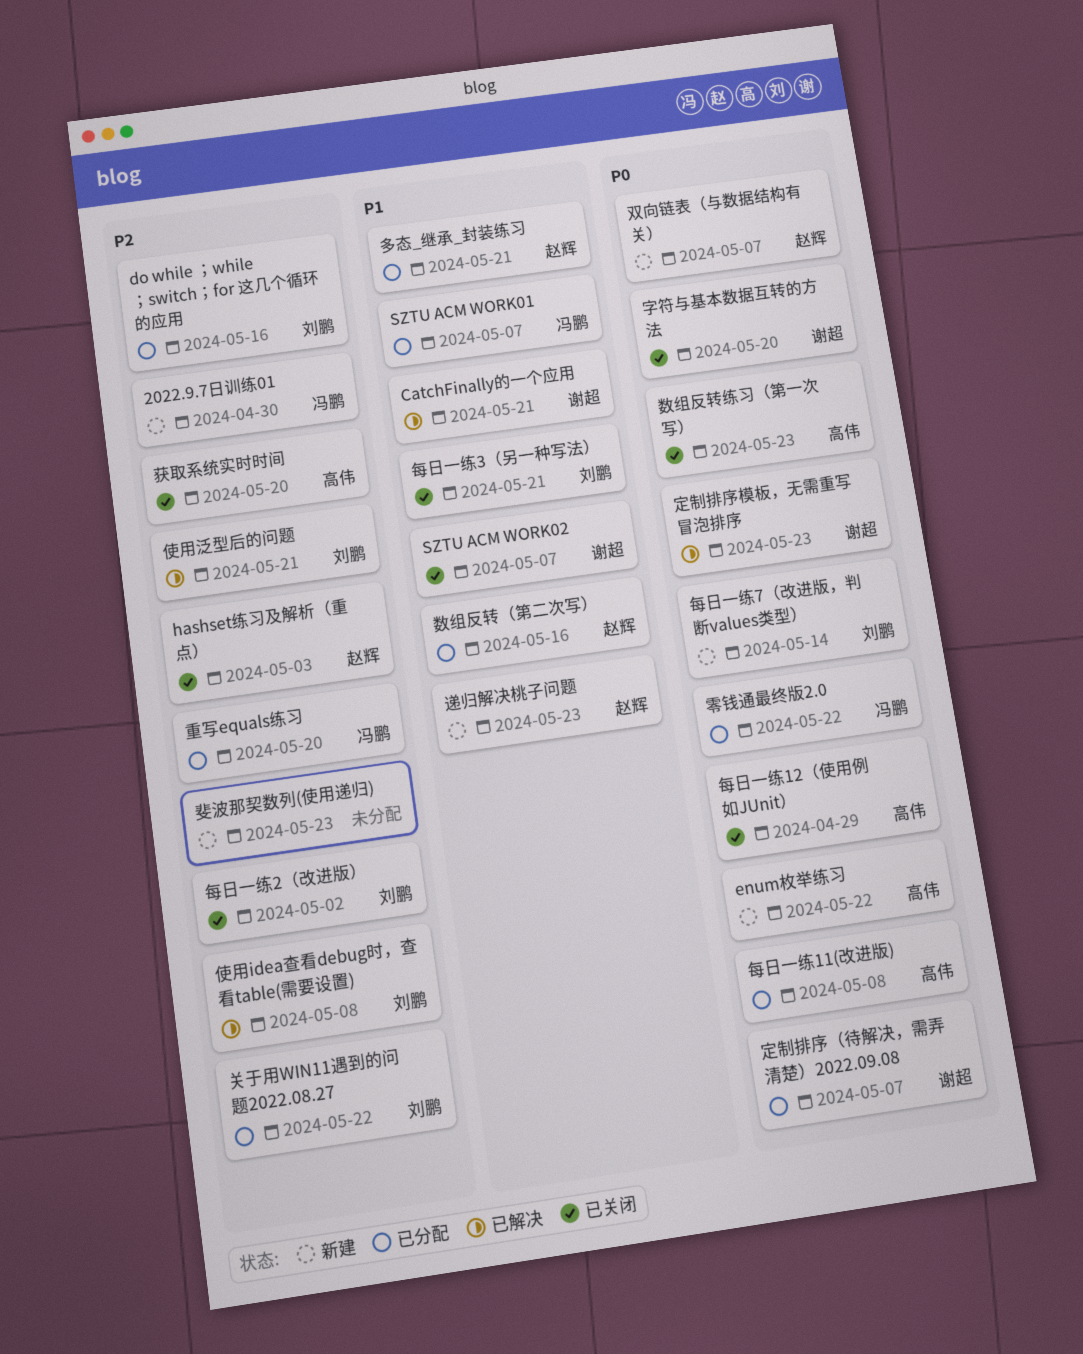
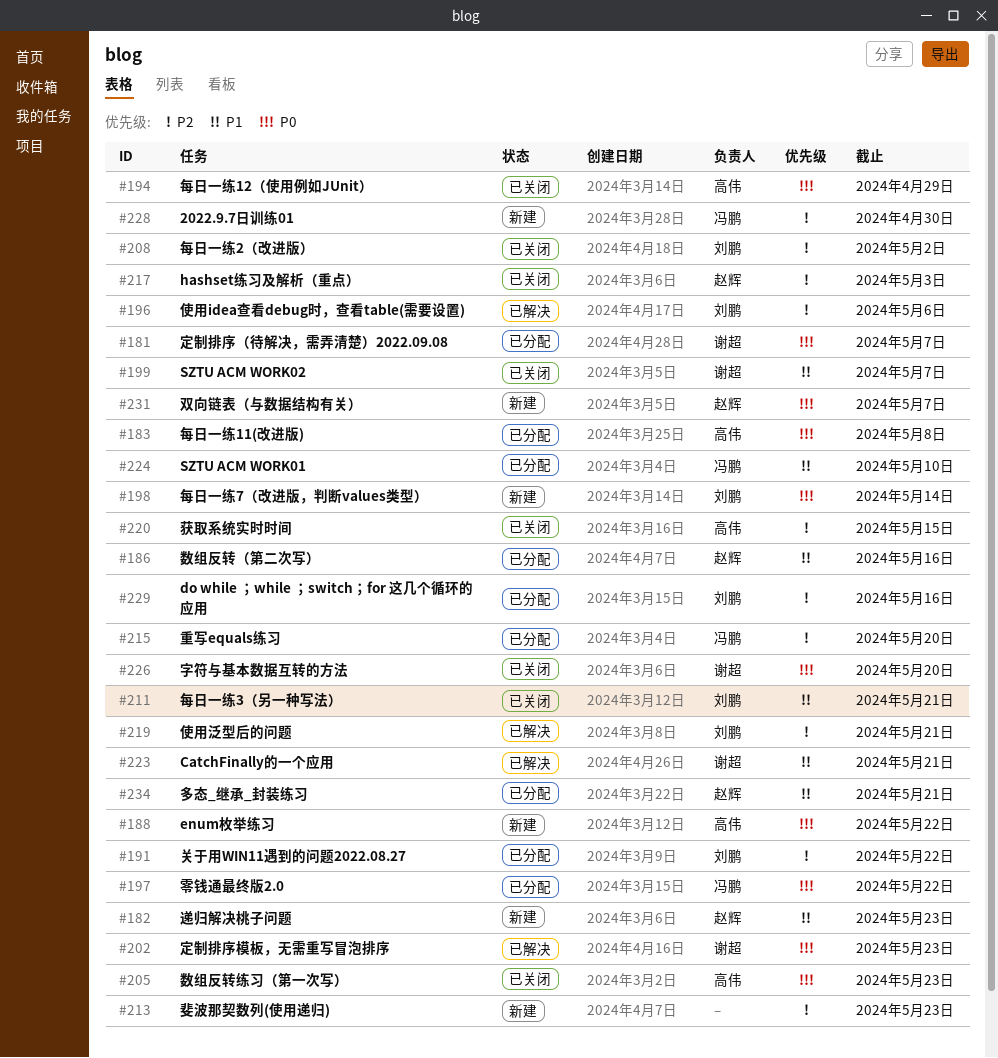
SZTU ACM WORK01, due: May 7 -> May 10
使用idea查看debug时，查看table(需要设置), due: May 8 -> May 6
获取系统实时时间, due: May 20 -> May 15

